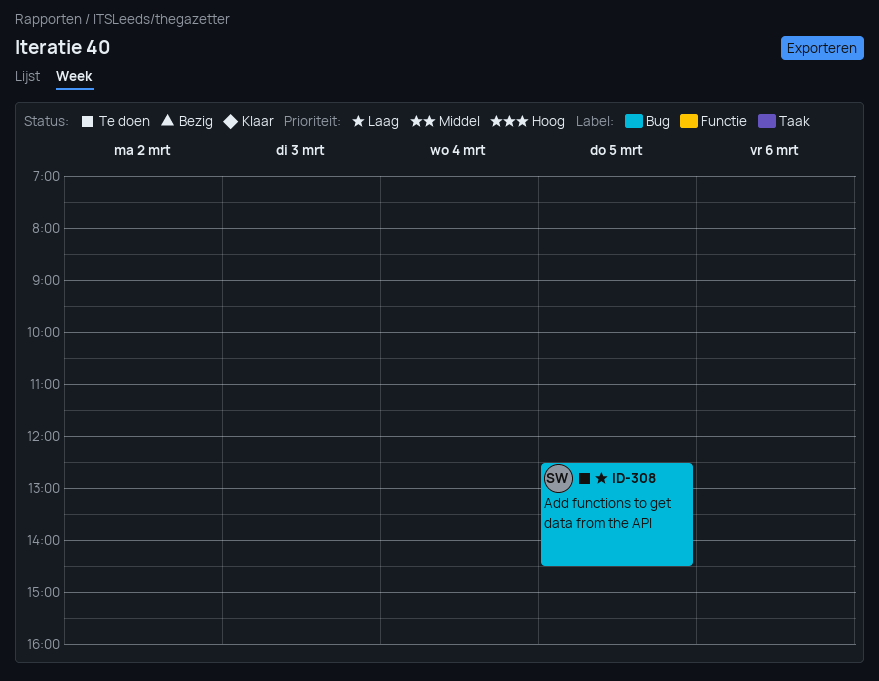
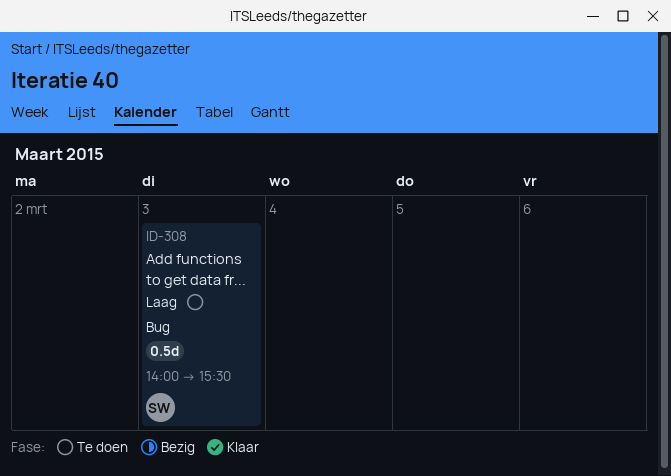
ID-308, day: Mar 5 -> Mar 3
ID-308, begins: 12:30 -> 14:00
ID-308, ends: 14:30 -> 15:30

